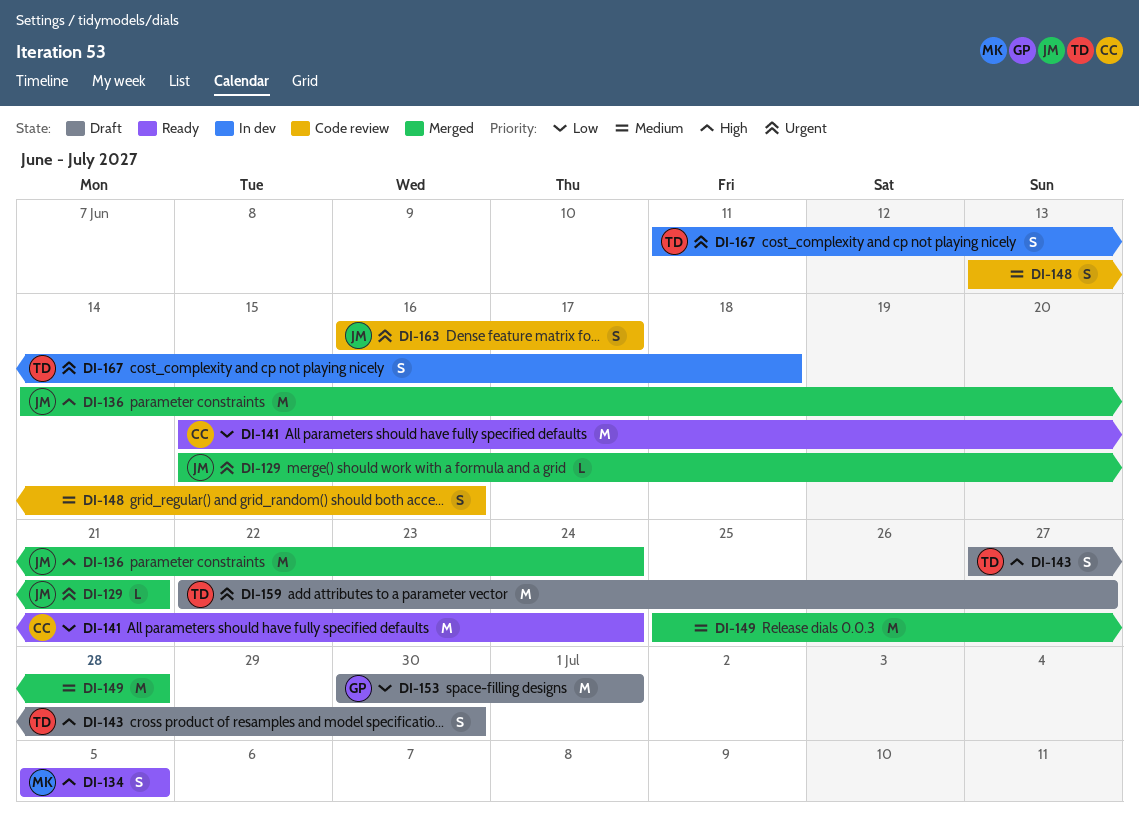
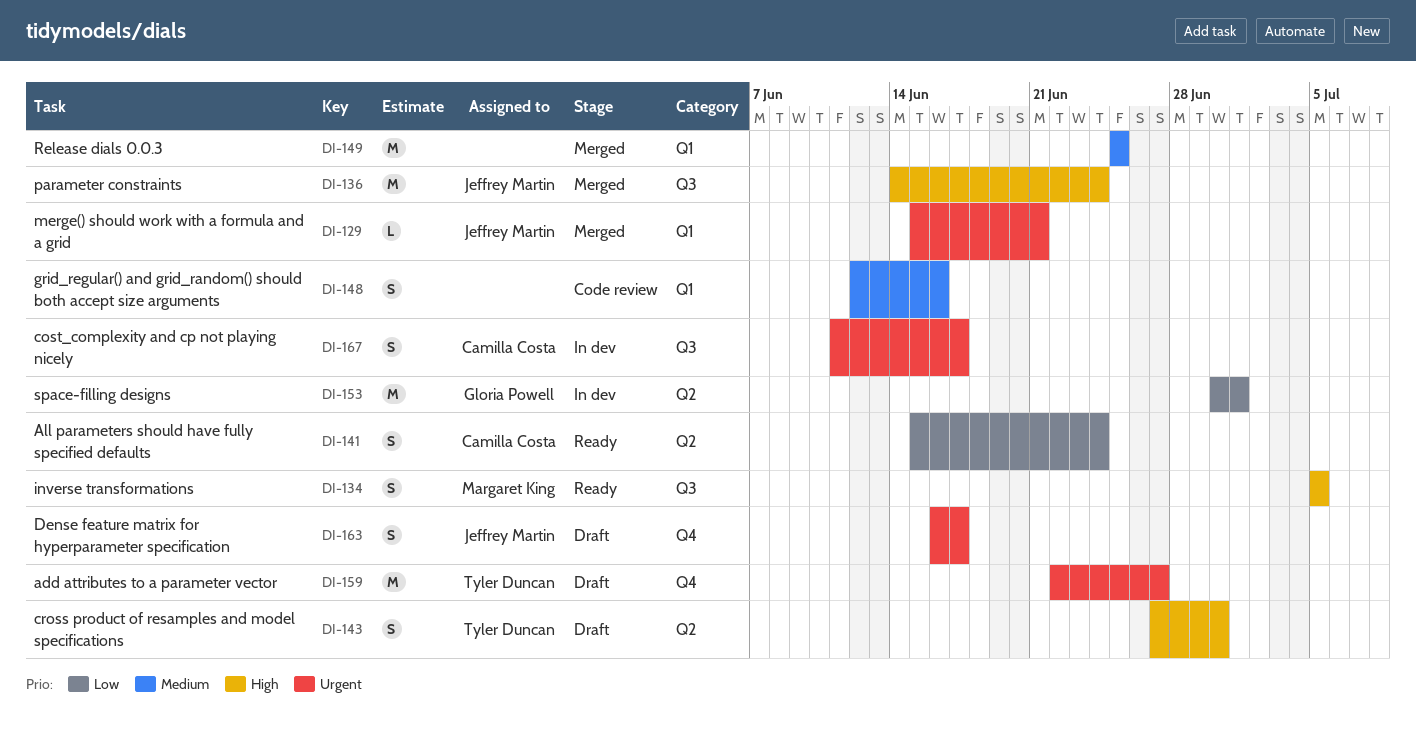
DI-141, estimate: M -> S
DI-148, start: Jun 13 -> Jun 12
DI-149, due: Jun 28 -> Jun 25
DI-153, status: Draft -> In dev
DI-163, status: Code review -> Draft
DI-167, owner: Tyler Duncan -> Camilla Costa
DI-167, due: Jun 18 -> Jun 17

